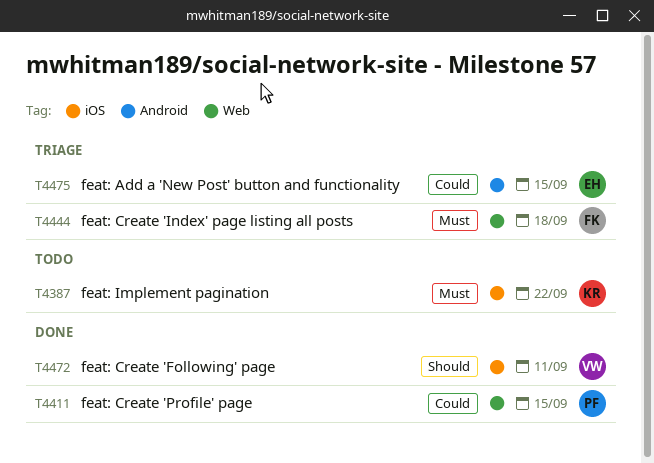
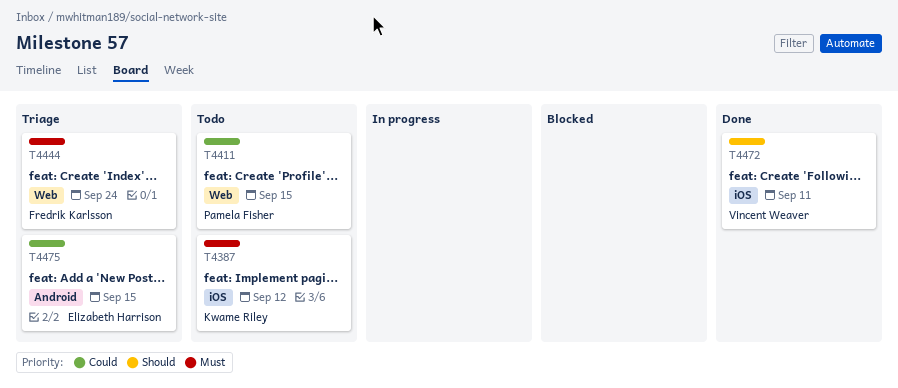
T4387, due: Sep 22 -> Sep 12
T4411, status: Done -> Todo
T4444, due: Sep 18 -> Sep 24

